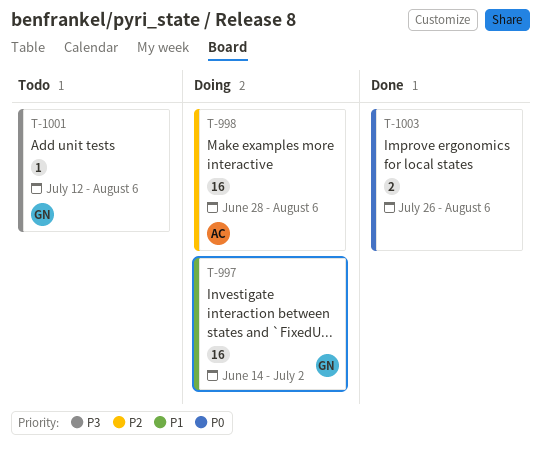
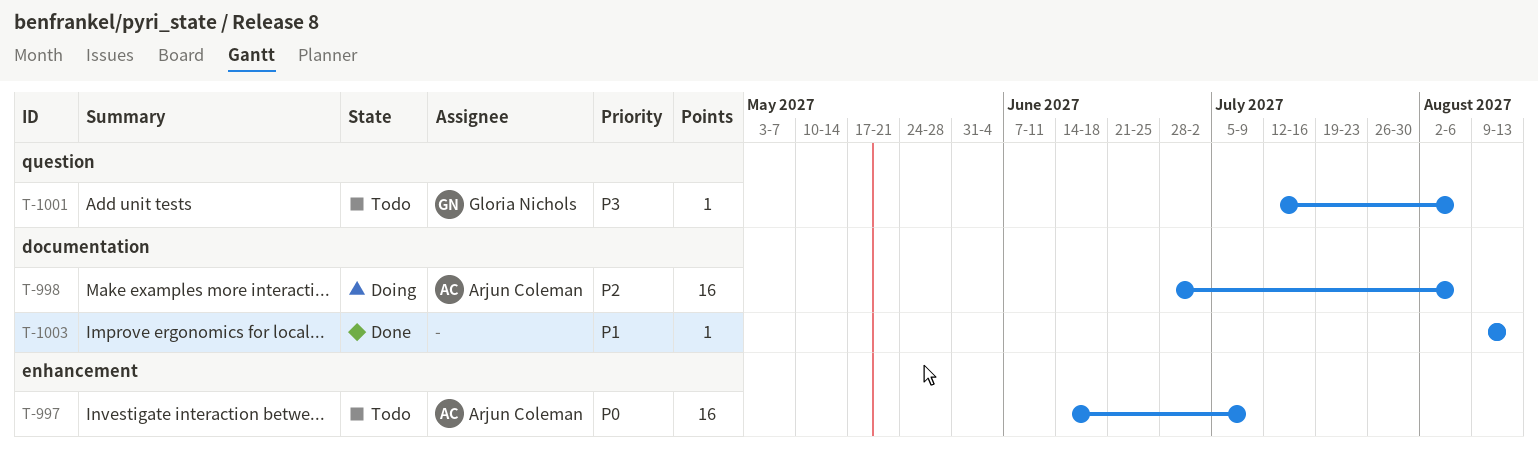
T-997, status: Doing -> Todo
T-997, owner: Gloria Nichols -> Arjun Coleman
T-997, priority: P1 -> P0
T-997, due: Jul 2 -> Jul 9
T-1003, priority: P0 -> P1
T-1003, estimate: 2 -> 1
T-1003, start: Jul 26 -> Aug 9
T-1003, due: Aug 6 -> Aug 13

